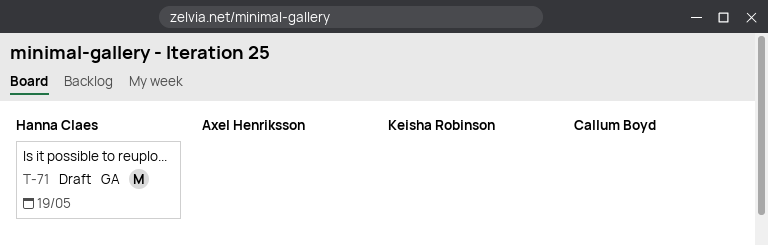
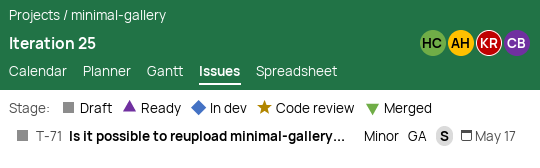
T-71, estimate: M -> S
T-71, due: May 19 -> May 17

